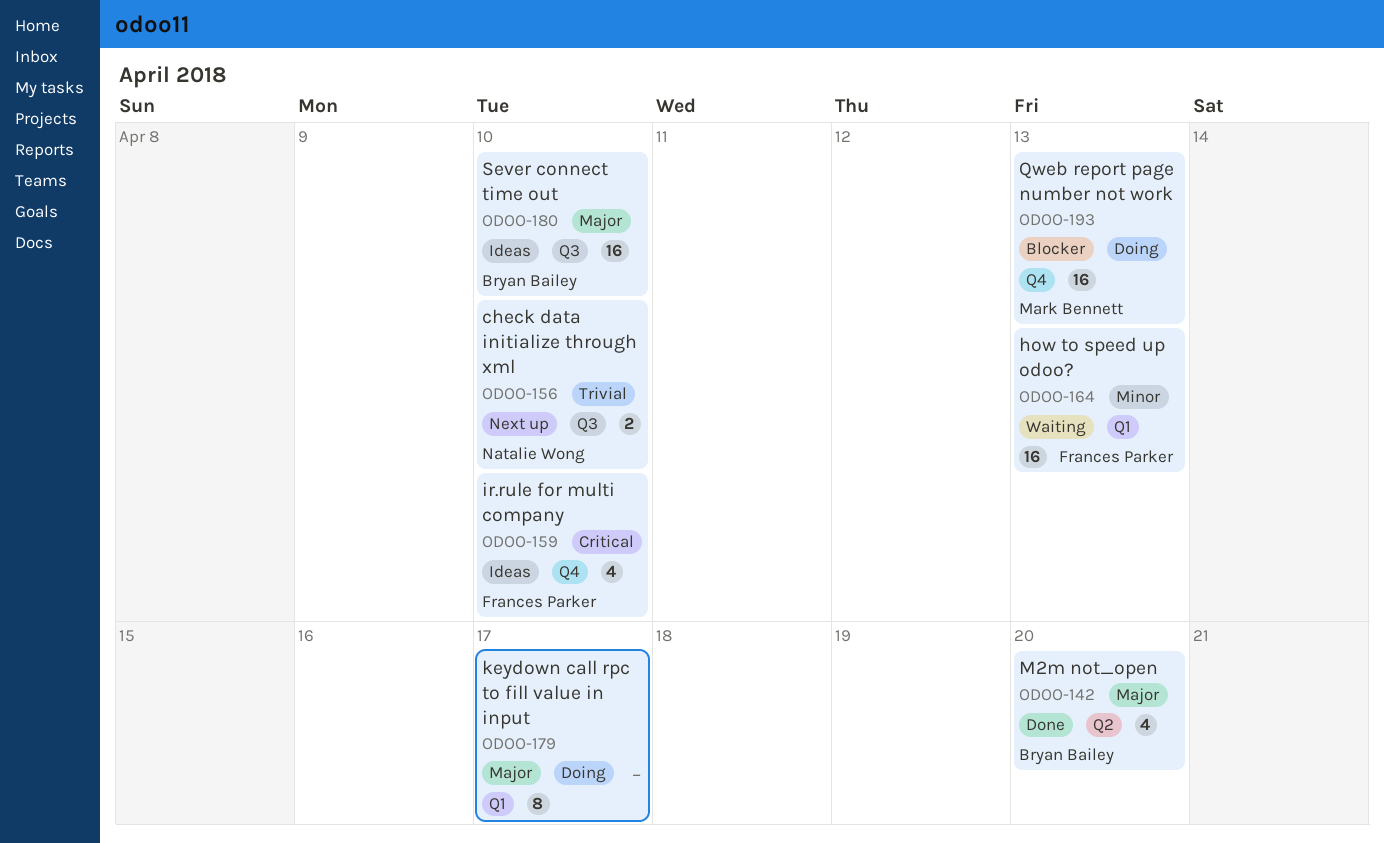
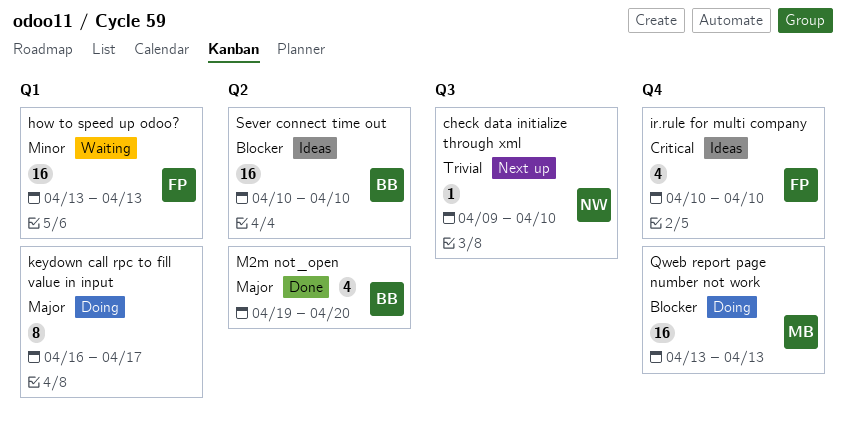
check data initialize through xml, estimate: 2 -> 1
Sever connect time out, priority: Major -> Blocker
Sever connect time out, label: Q3 -> Q2

